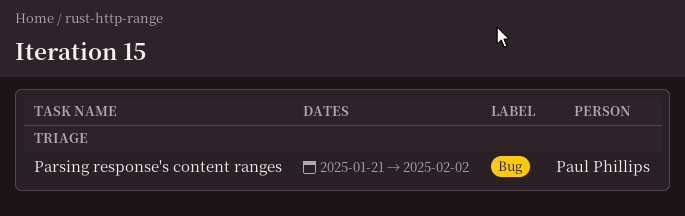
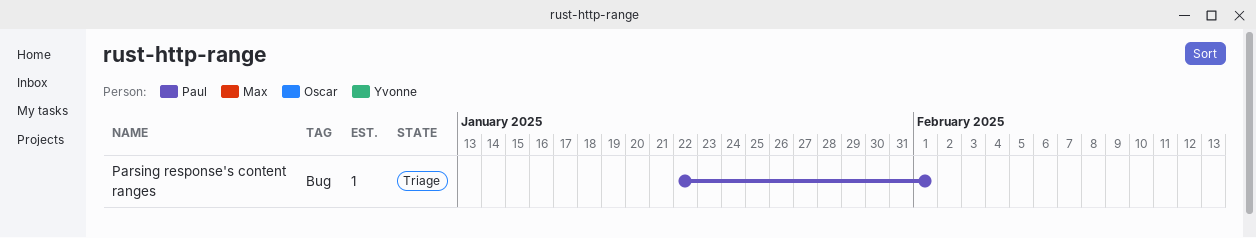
Parsing response's content ranges, start: Jan 21 -> Jan 22
Parsing response's content ranges, due: Feb 2 -> Feb 1

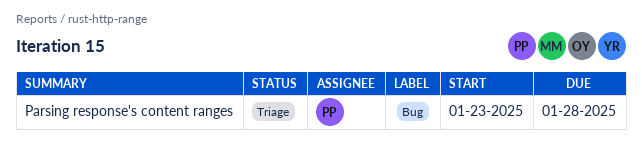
Parsing response's content ranges, start: Jan 22 -> Jan 23
Parsing response's content ranges, due: Feb 1 -> Jan 28

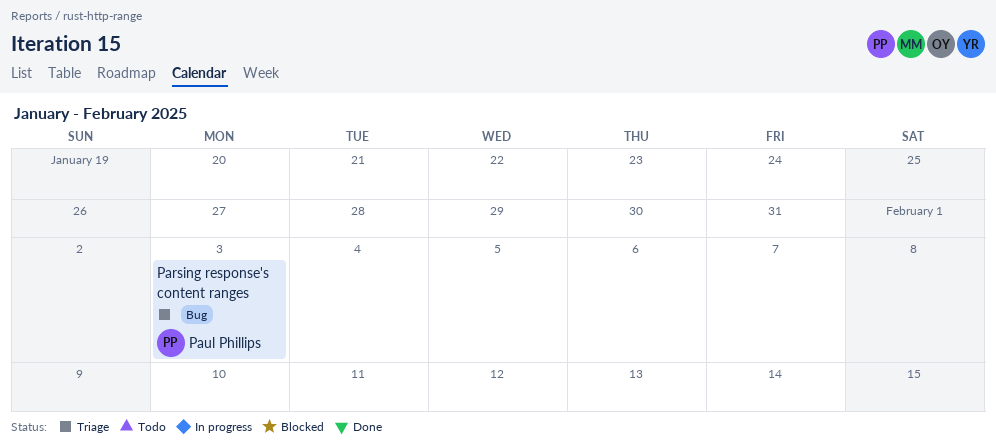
Parsing response's content ranges, due: Jan 28 -> Feb 3

